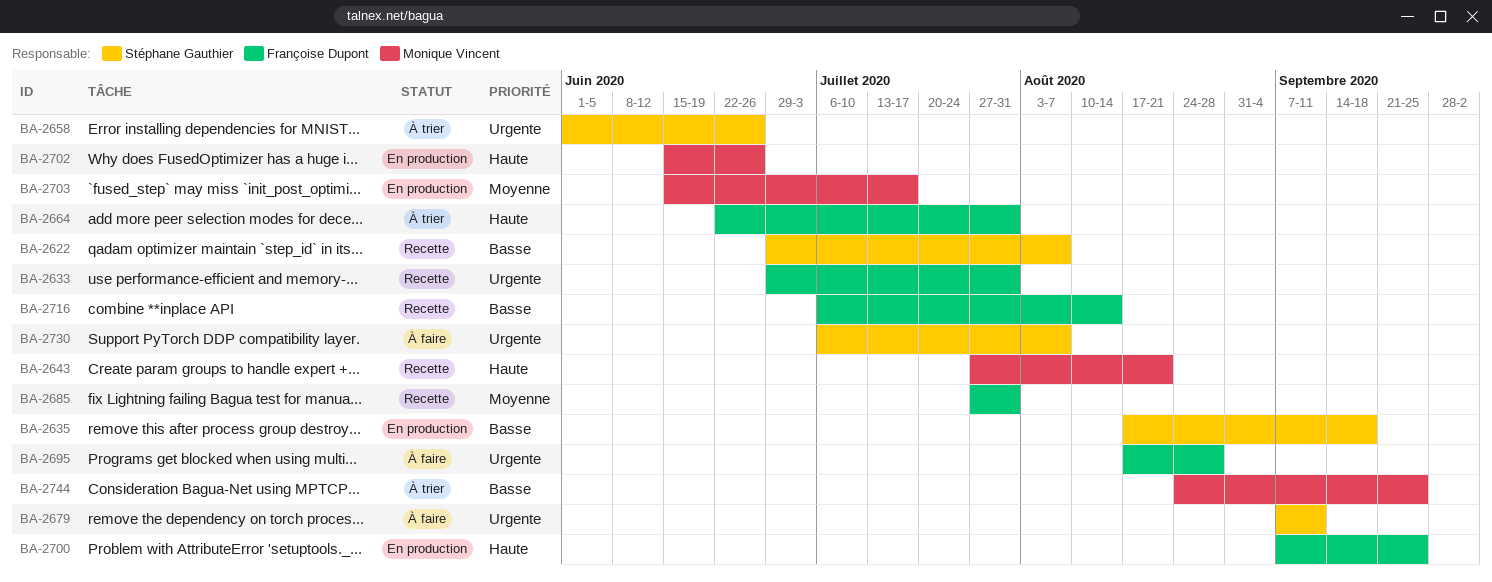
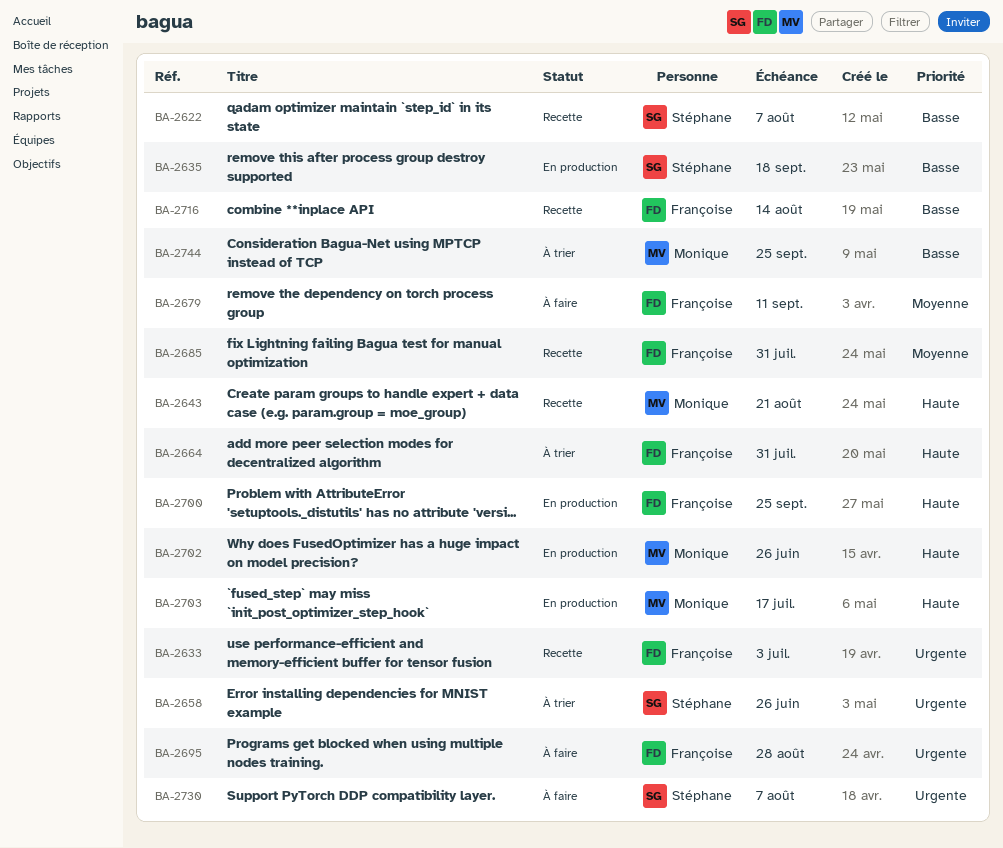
BA-2633, due: Jul 31 -> Jul 3
BA-2679, owner: Stéphane Gauthier -> Françoise Dupont
BA-2679, priority: Urgente -> Moyenne
BA-2703, priority: Moyenne -> Haute

